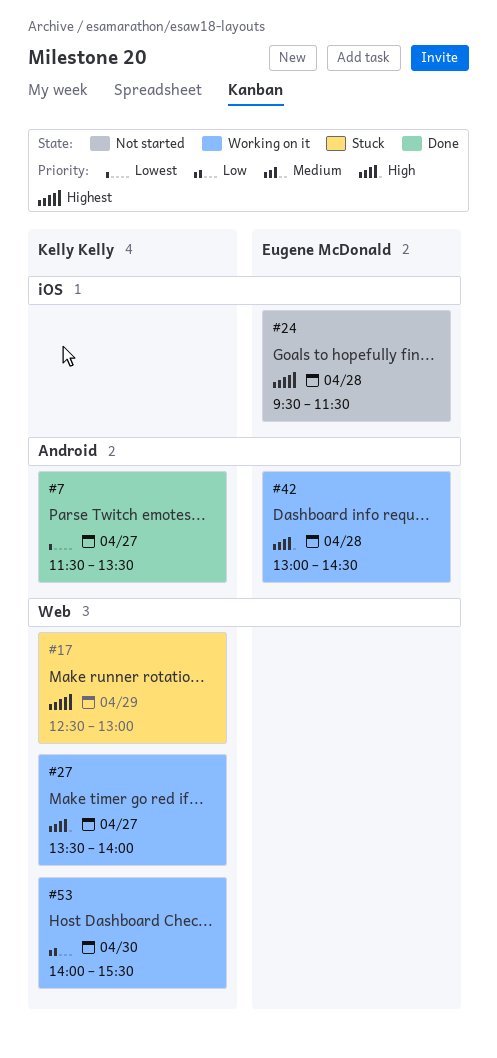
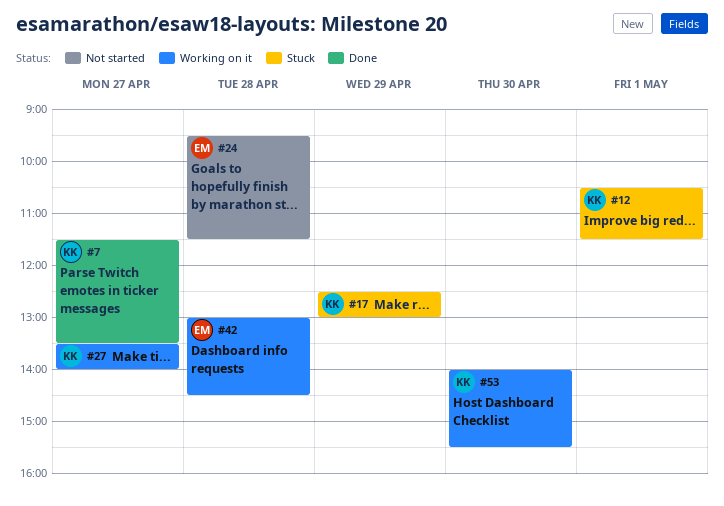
#12: none -> present

